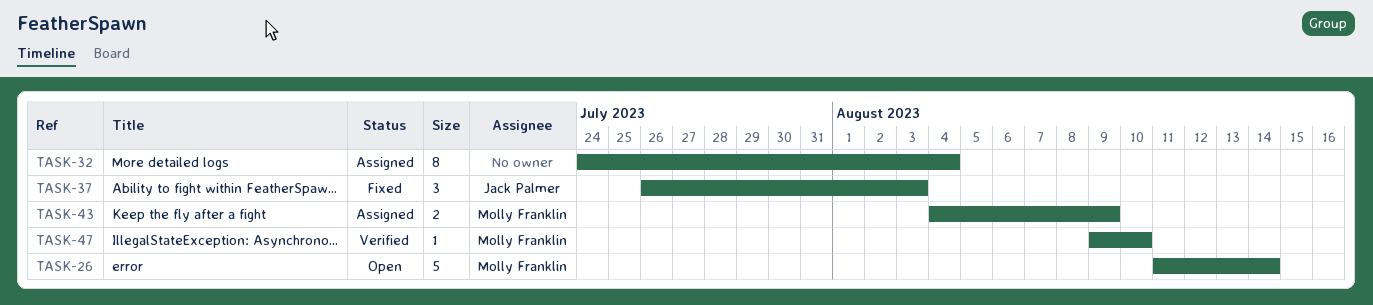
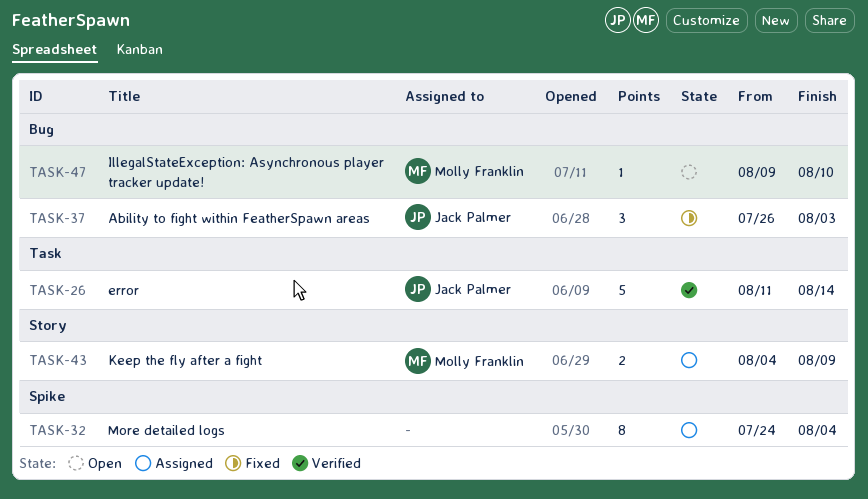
TASK-26, status: Open -> Verified
TASK-26, owner: Molly Franklin -> Jack Palmer
TASK-47, status: Verified -> Open

